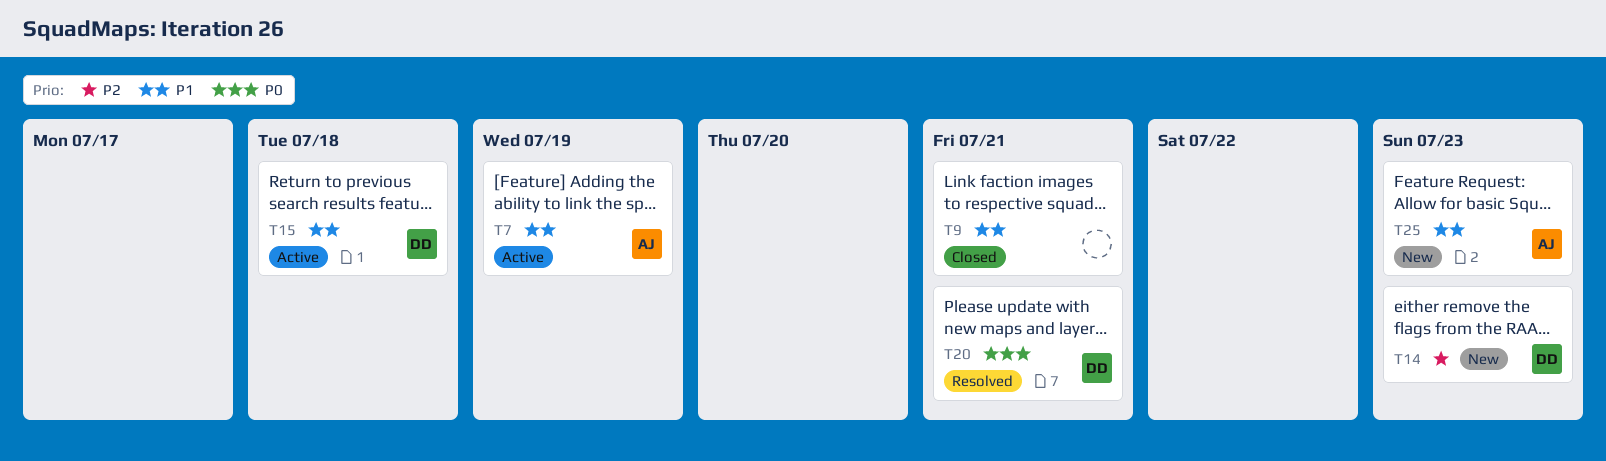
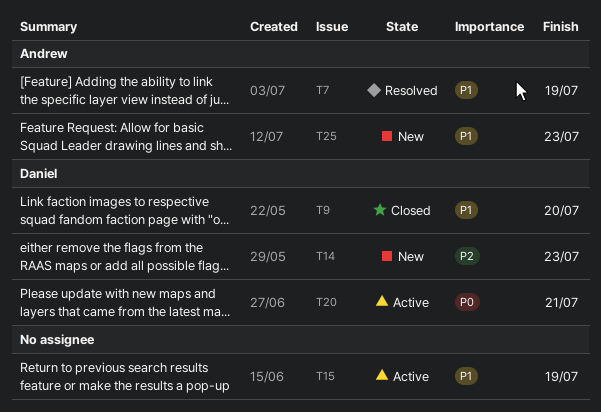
T7, status: Active -> Resolved
T9, owner: none -> Daniel
T9, due: Jul 21 -> Jul 20
T15, owner: Daniel -> none
T15, due: Jul 18 -> Jul 19
T20, status: Resolved -> Active

